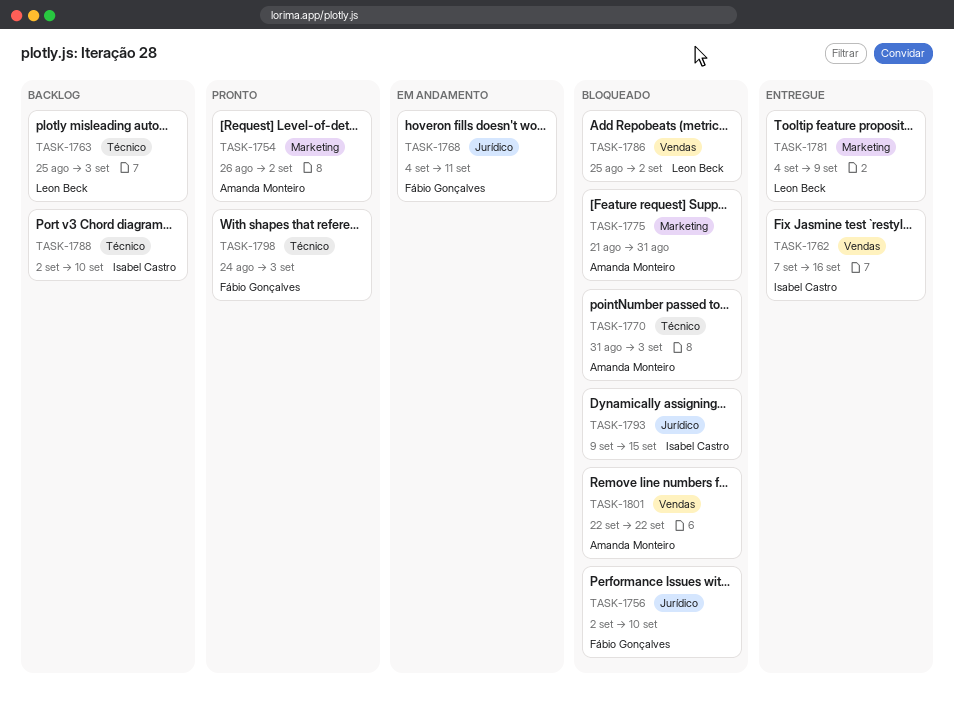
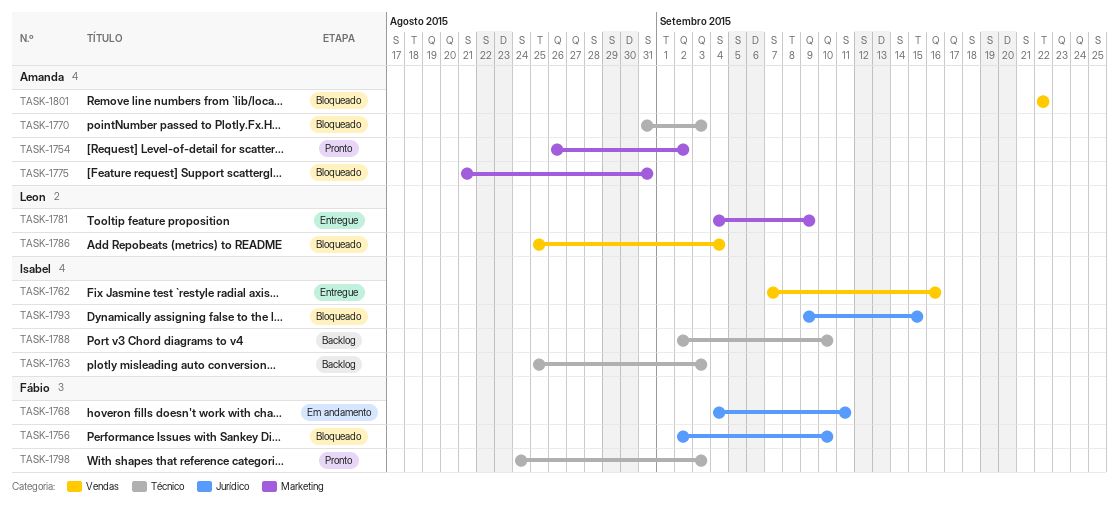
TASK-1763, owner: Leon Beck -> Isabel Castro
TASK-1786, due: Sep 2 -> Sep 4

